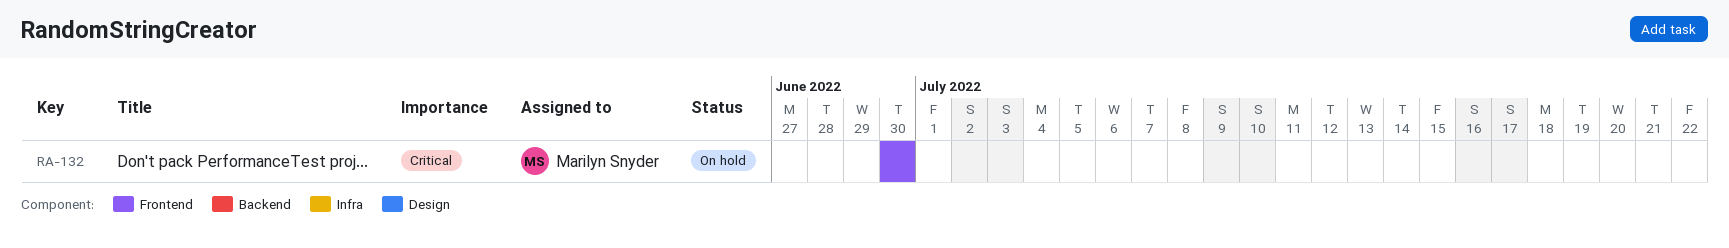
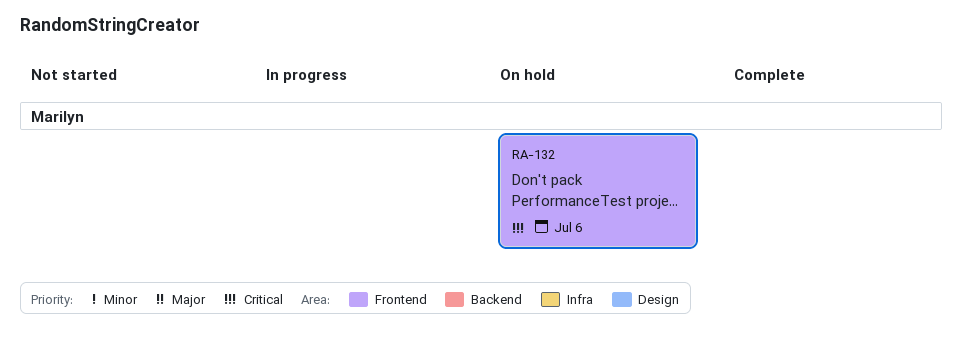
RA-132, due: Jun 30 -> Jul 6

